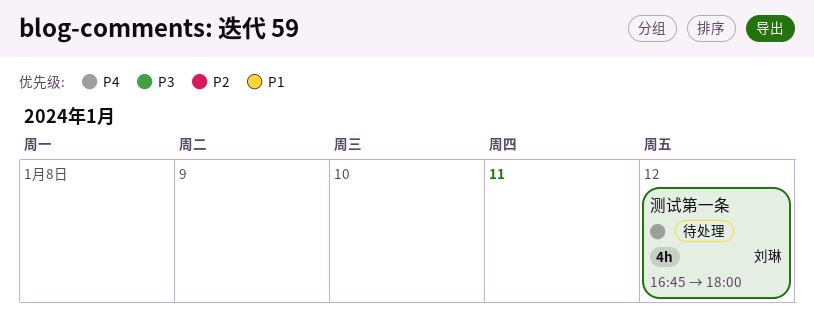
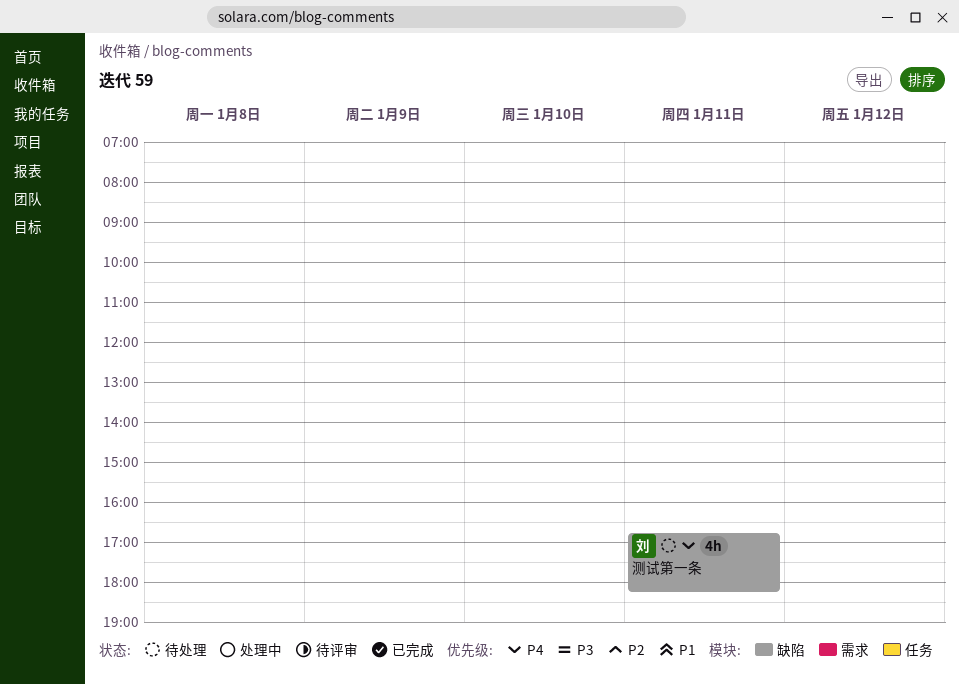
测试第一条, day: Jan 12 -> Jan 11
测试第一条, ends: 18:00 -> 18:15

